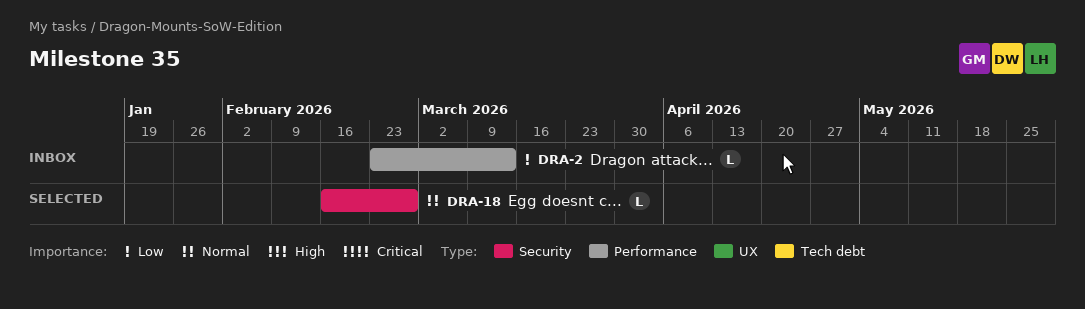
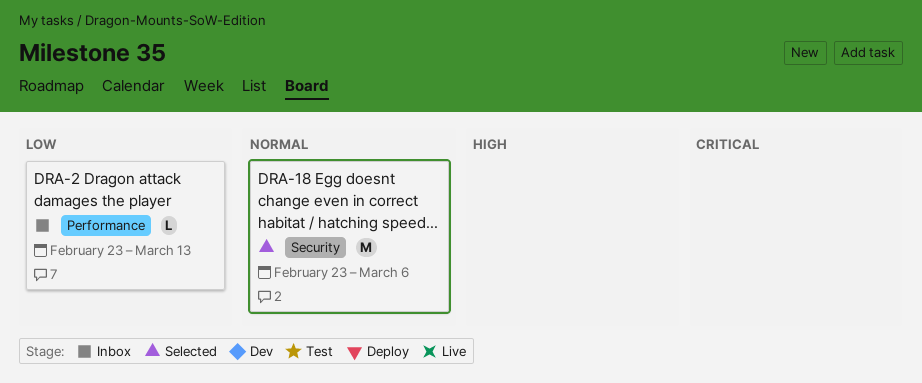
DRA-18, estimate: L -> M
DRA-18, start: Feb 16 -> Feb 23
DRA-18, due: Feb 27 -> Mar 6

